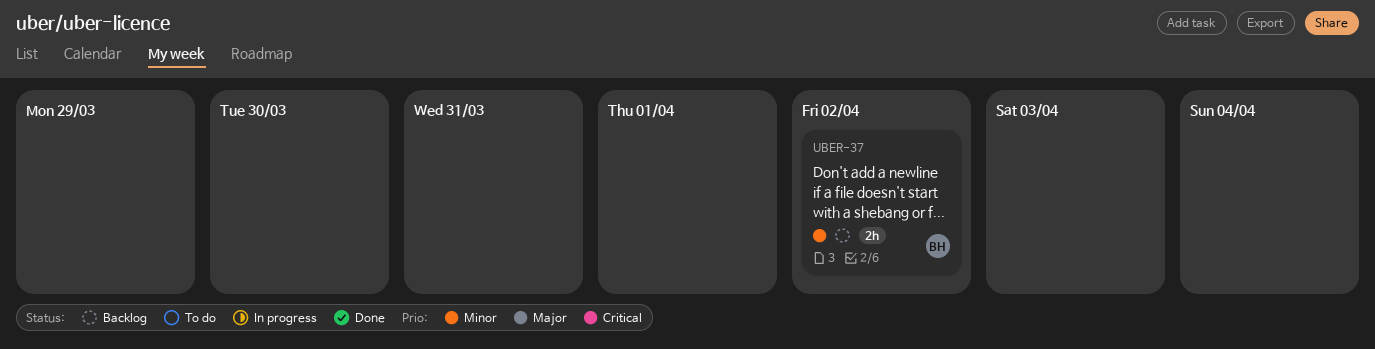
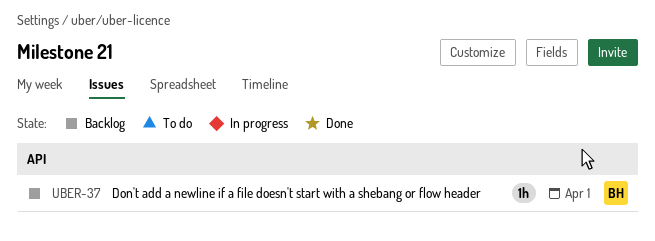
UBER-37, estimate: 2h -> 1h
UBER-37, due: Apr 2 -> Apr 1

